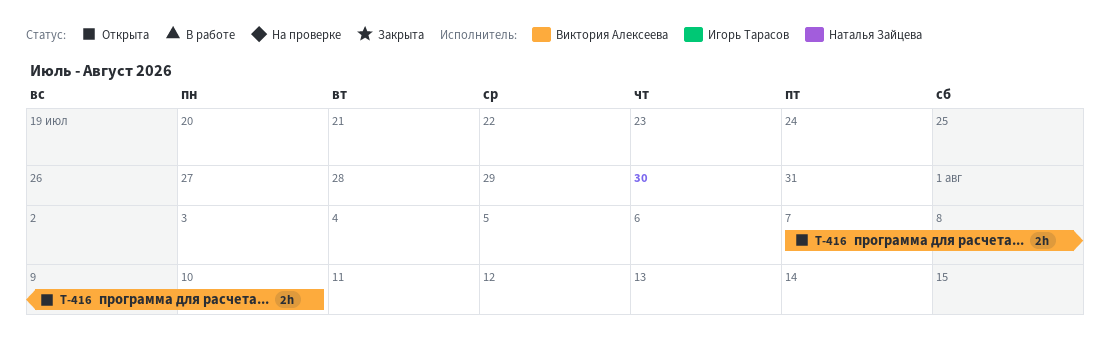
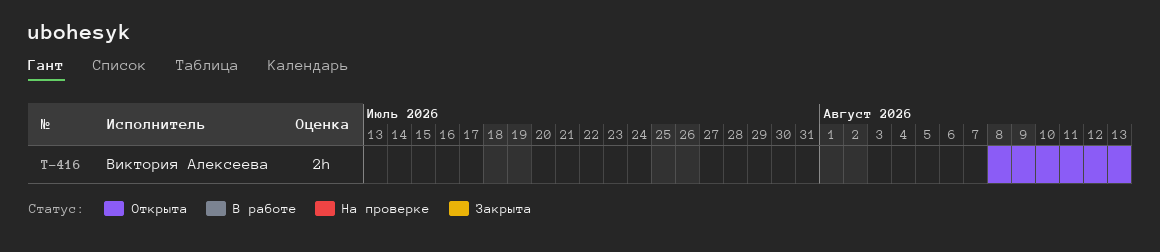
T-416, start: Aug 7 -> Aug 8
T-416, due: Aug 10 -> Aug 13

